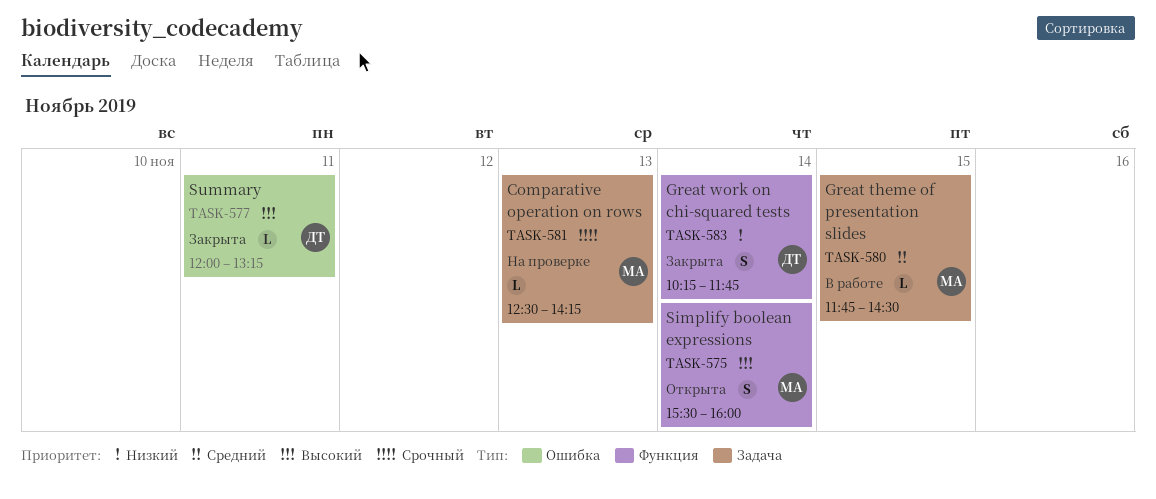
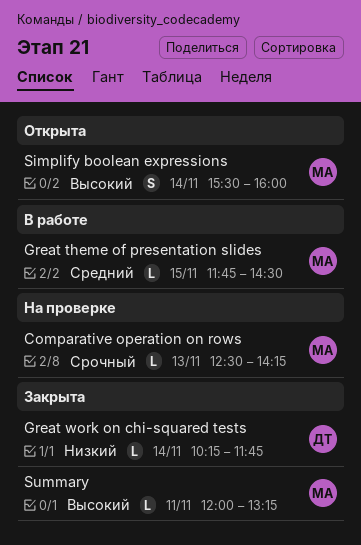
Great work on chi-squared tests, estimate: S -> L
Summary, owner: ДТ -> МА

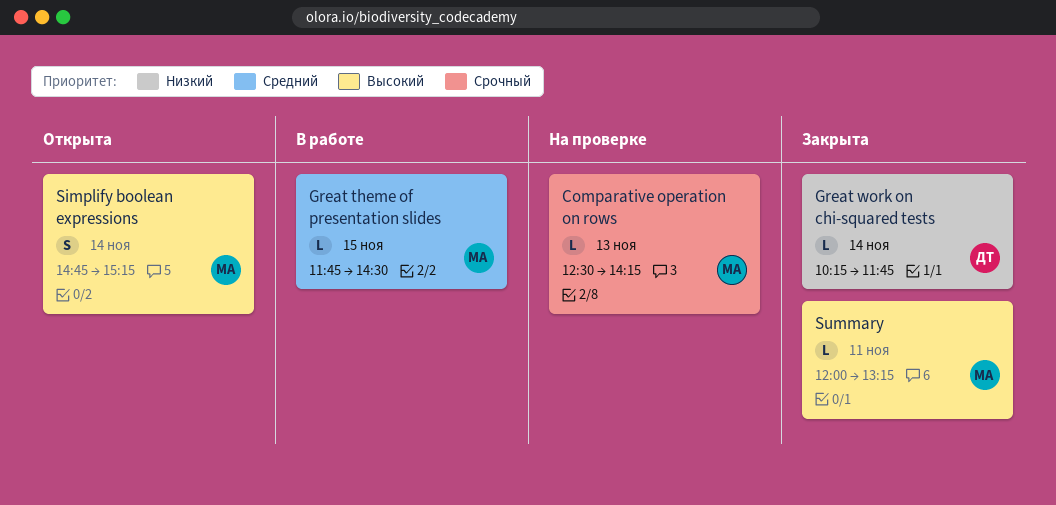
Simplify boolean expressions, begins: 15:30 -> 14:45
Simplify boolean expressions, ends: 16:00 -> 15:15

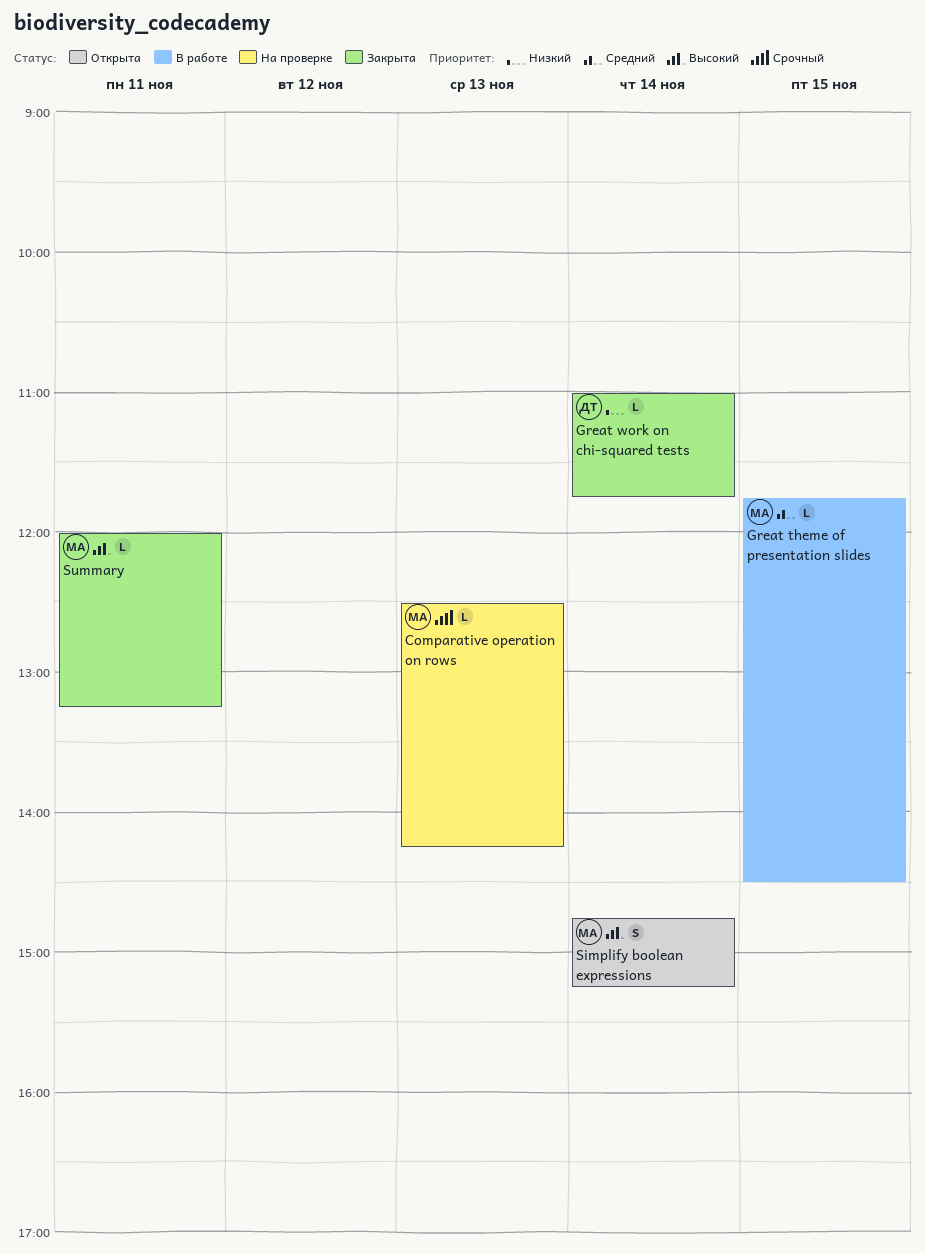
Great work on chi-squared tests, begins: 10:15 -> 11:00

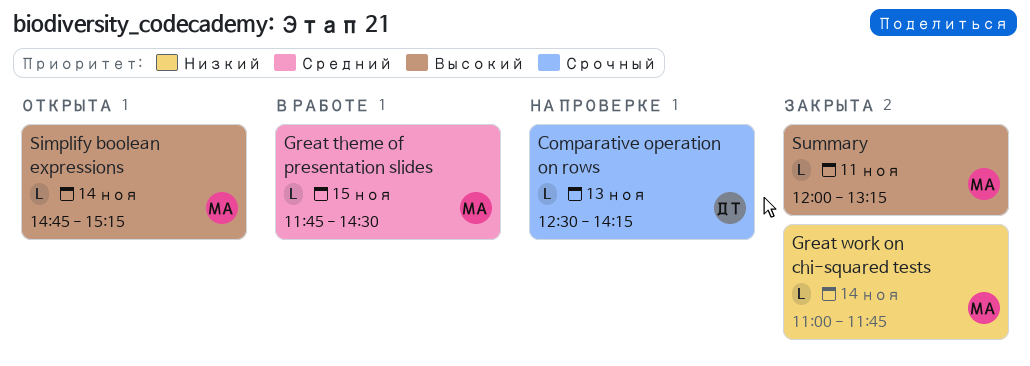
Comparative operation on rows, owner: МА -> ДТ
Great work on chi-squared tests, owner: ДТ -> МА
Simplify boolean expressions, estimate: S -> L

